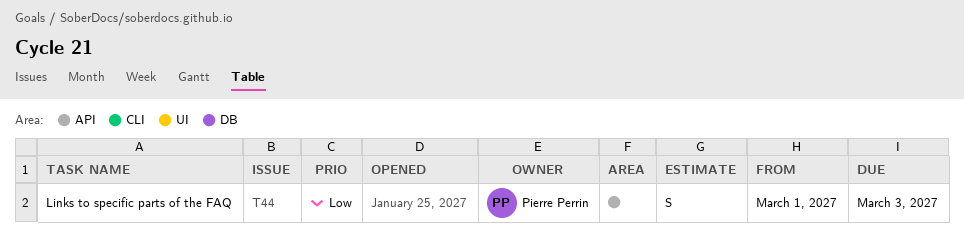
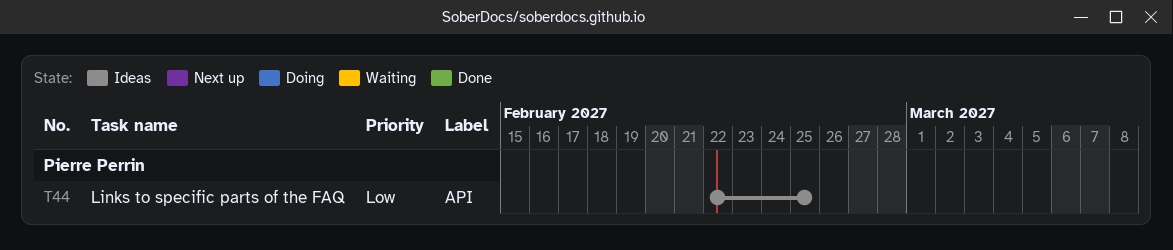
T44, start: Mar 1 -> Feb 22
T44, due: Mar 3 -> Feb 25

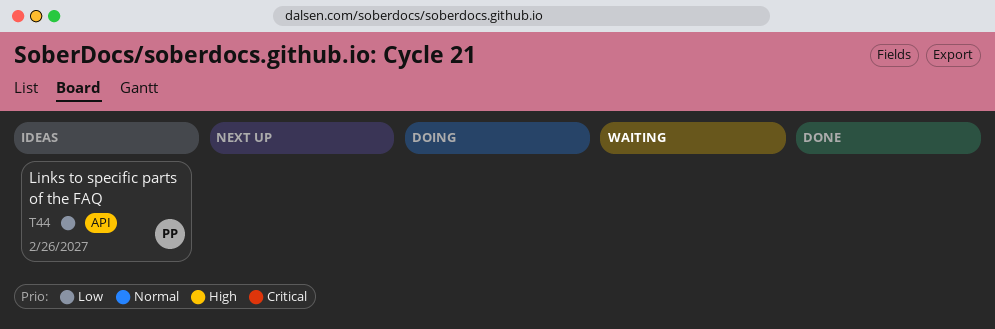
T44, due: Feb 25 -> Feb 26

